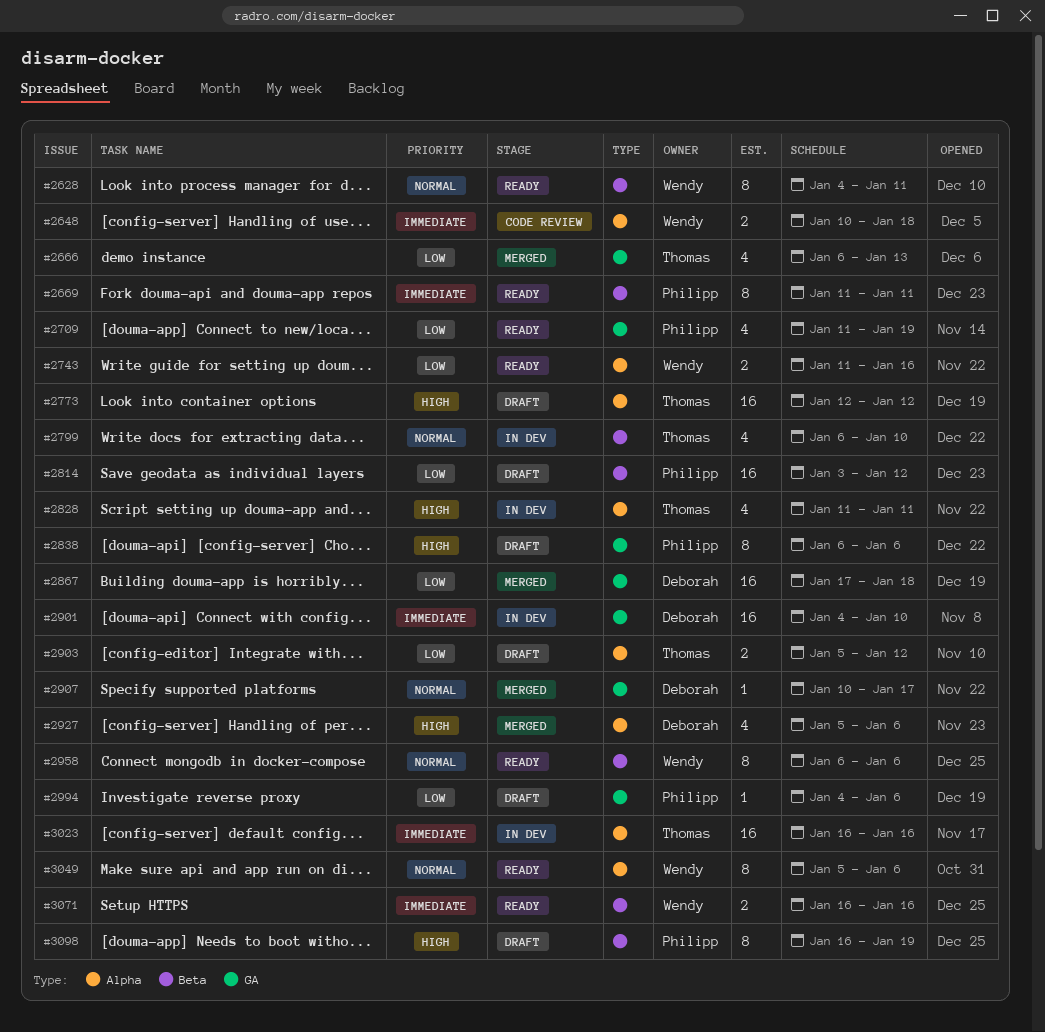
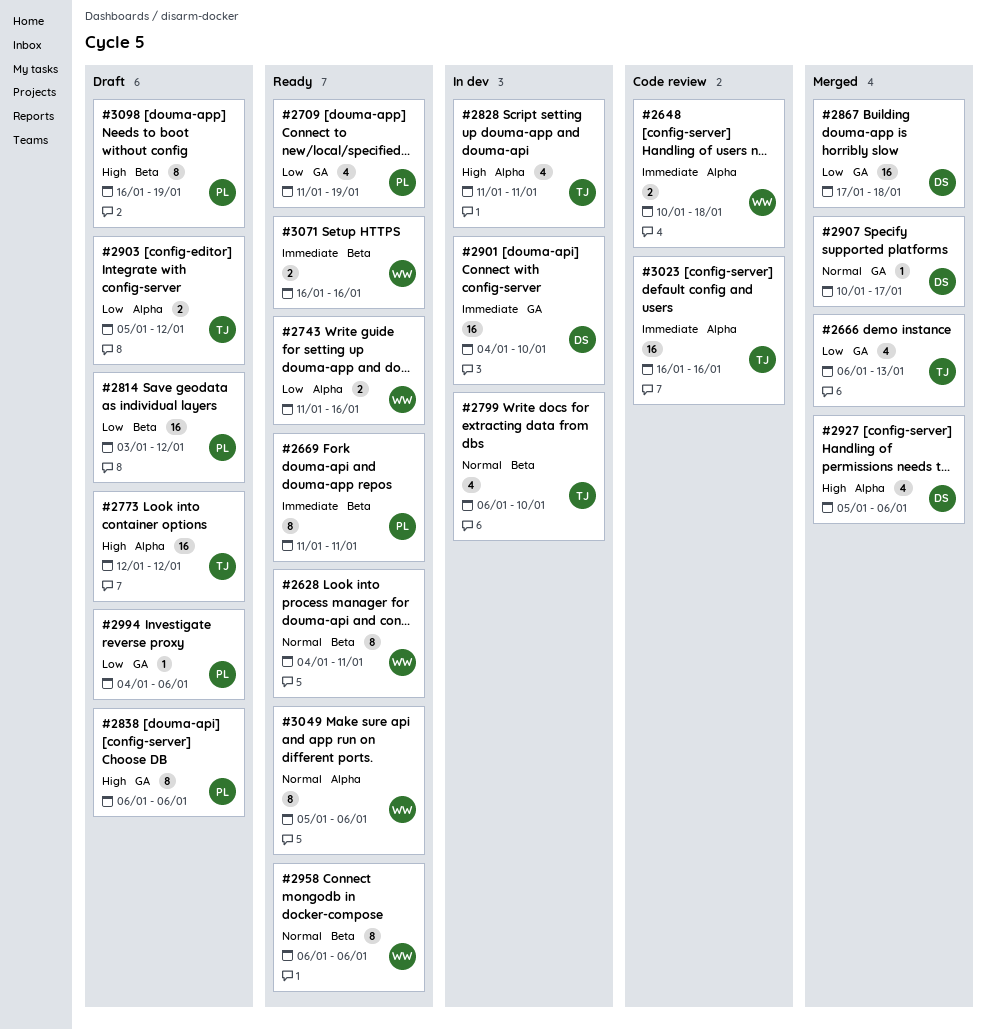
#3023, status: In dev -> Code review

